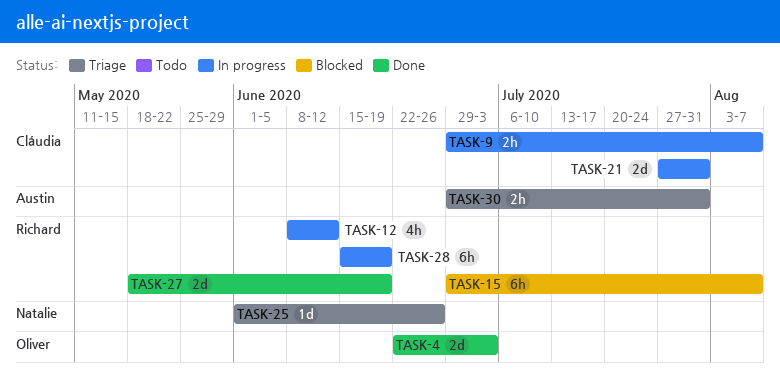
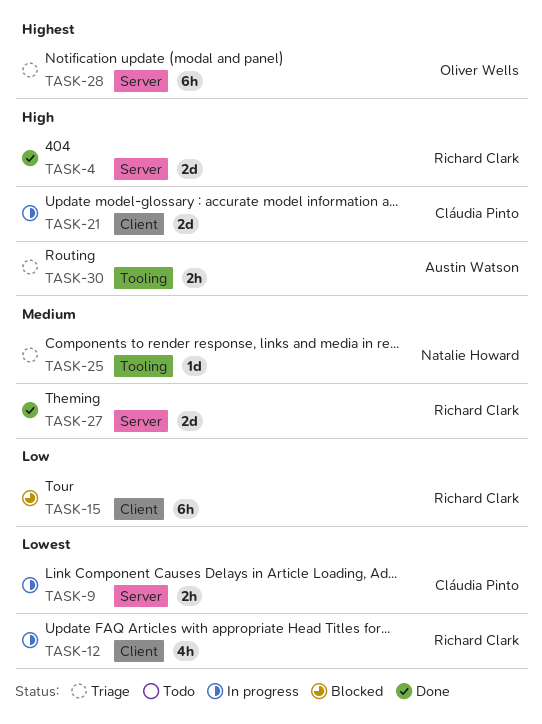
TASK-4, owner: Oliver Wells -> Richard Clark
TASK-28, status: In progress -> Triage
TASK-28, owner: Richard Clark -> Oliver Wells

